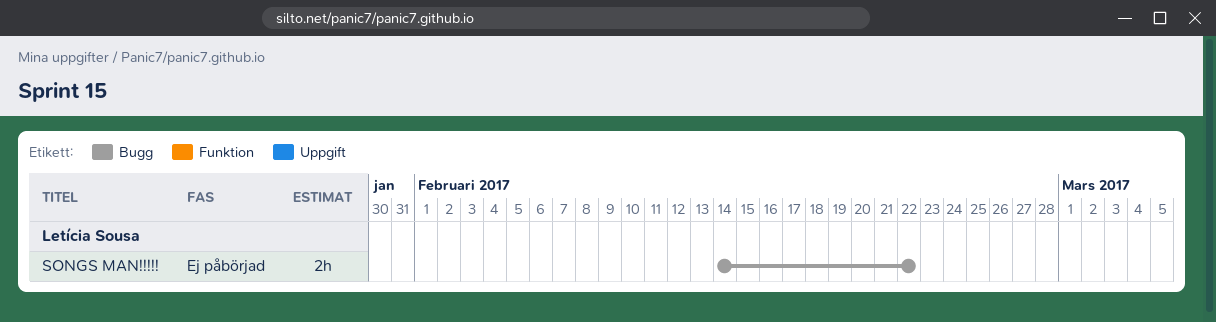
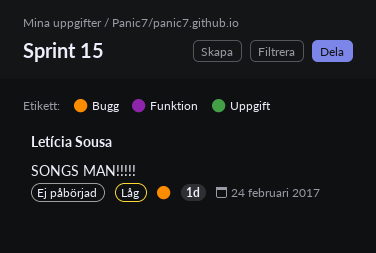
SONGS MAN!!!!!, estimate: 2h -> 1d
SONGS MAN!!!!!, due: Feb 22 -> Feb 24

